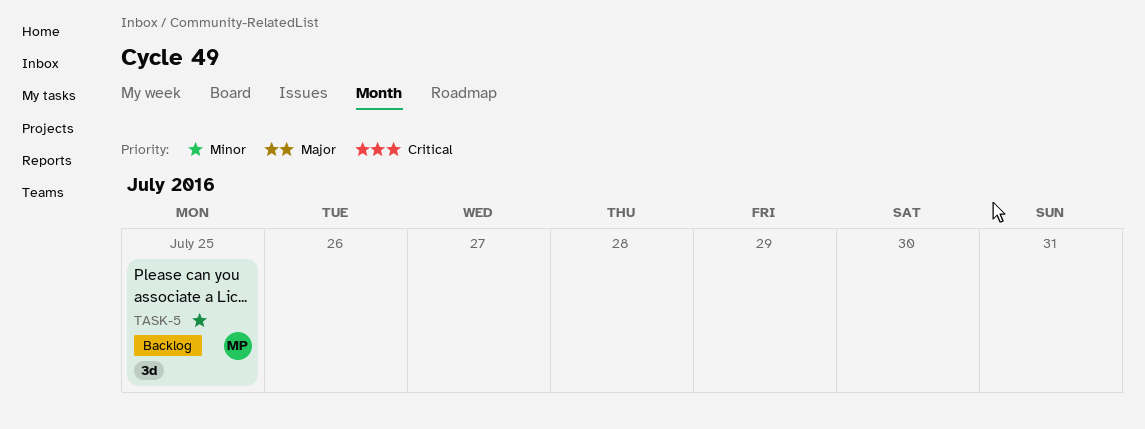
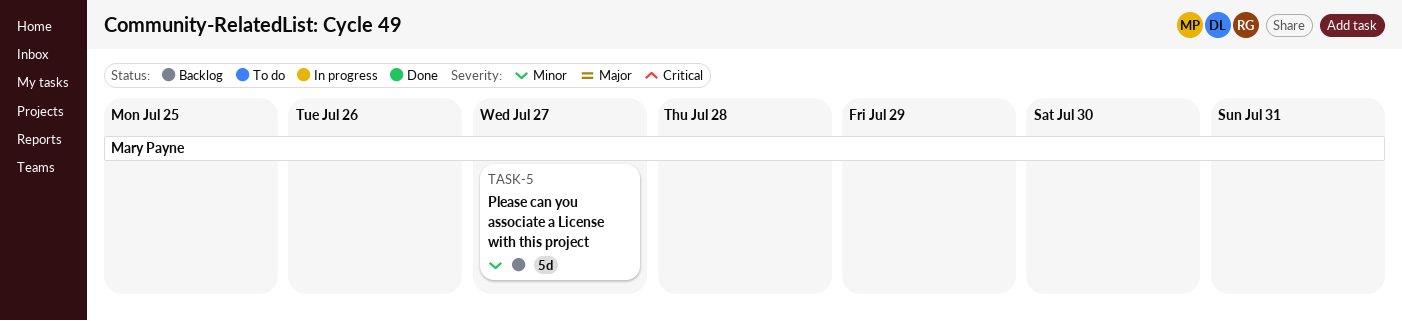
TASK-5, estimate: 3d -> 5d
TASK-5, due: Jul 25 -> Jul 27

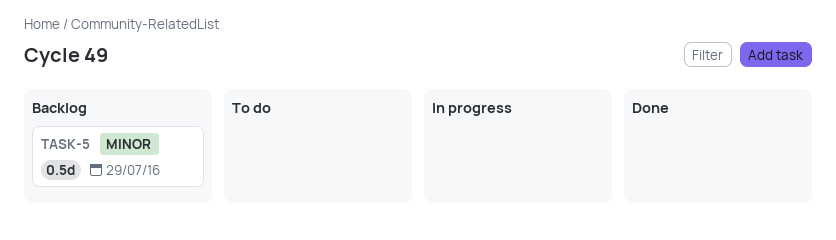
TASK-5, estimate: 5d -> 0.5d
TASK-5, due: Jul 27 -> Jul 29

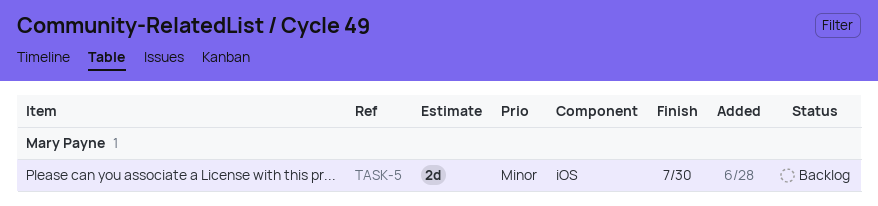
TASK-5, estimate: 0.5d -> 2d
TASK-5, due: Jul 29 -> Jul 30

